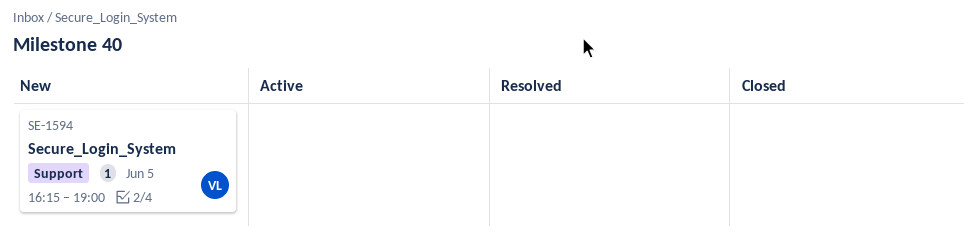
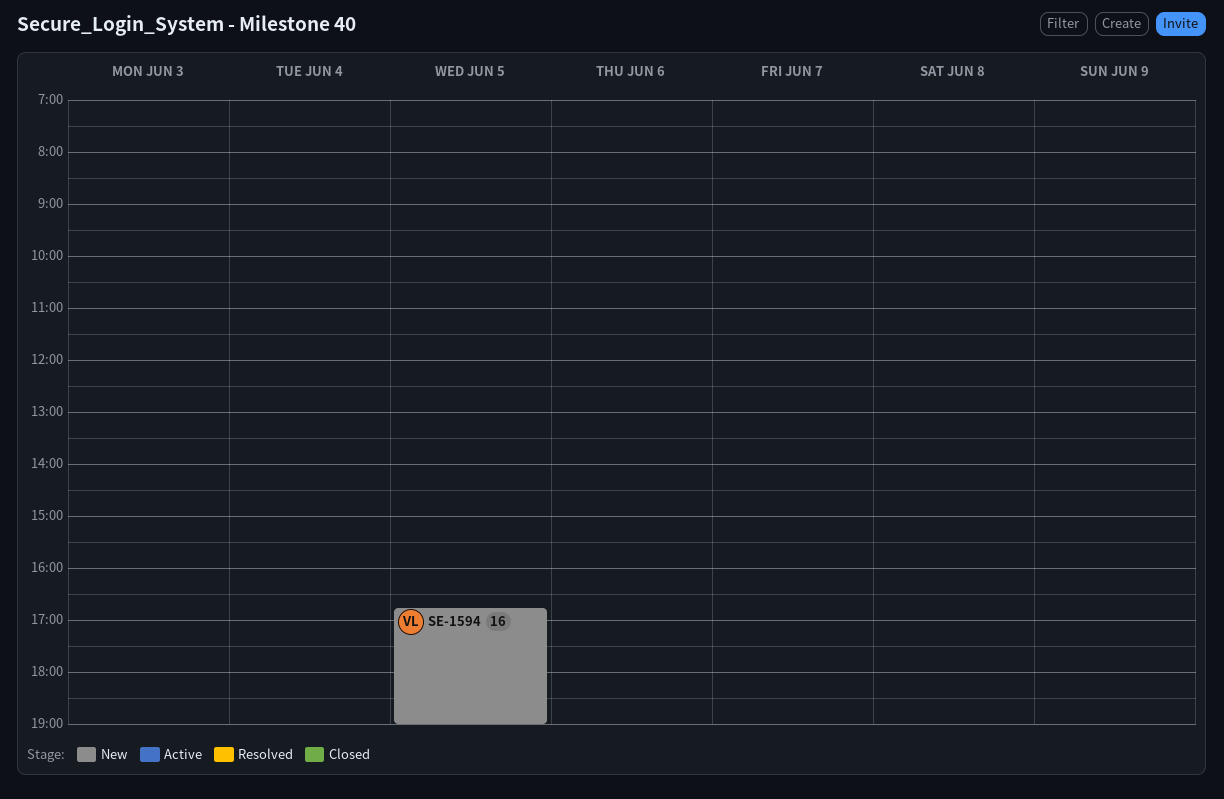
SE-1594, estimate: 1 -> 16
SE-1594, begins: 16:15 -> 16:45

